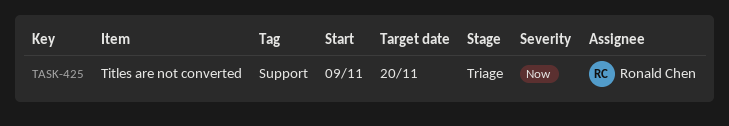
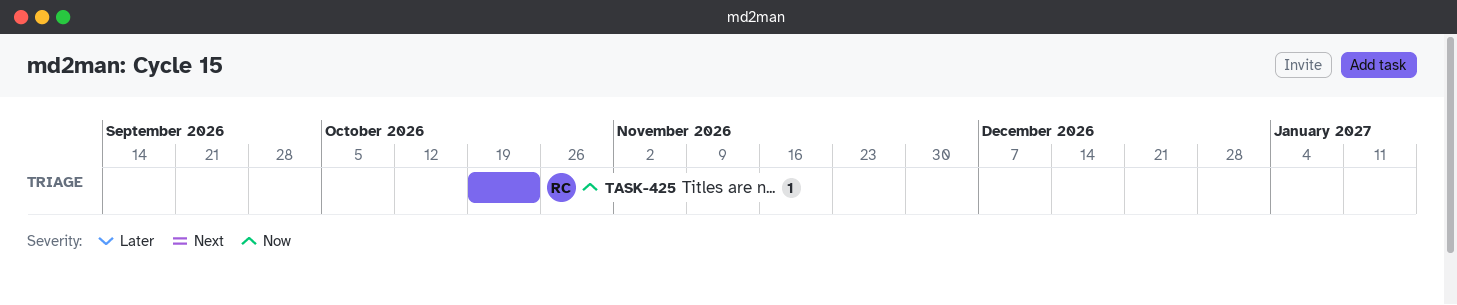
TASK-425, start: Nov 9 -> Oct 19
TASK-425, due: Nov 20 -> Oct 23

